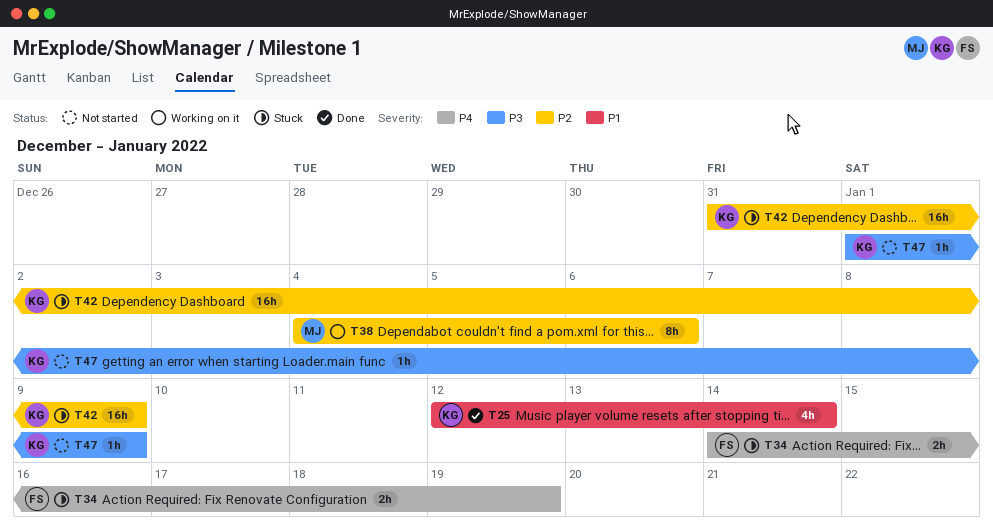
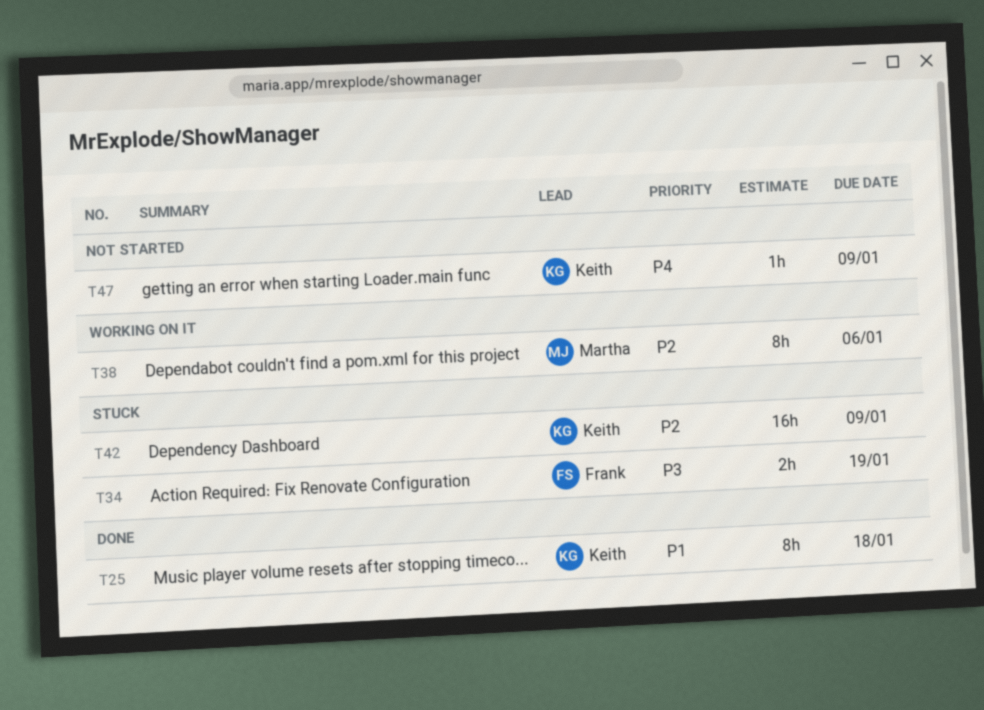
T25, estimate: 4h -> 8h
T25, due: Jan 14 -> Jan 18
T34, priority: P4 -> P3
T47, priority: P3 -> P4

